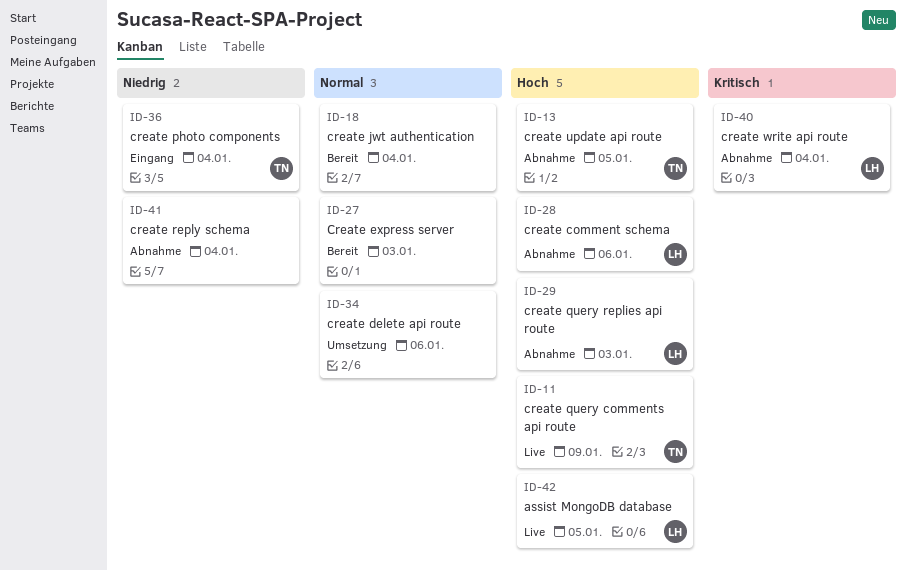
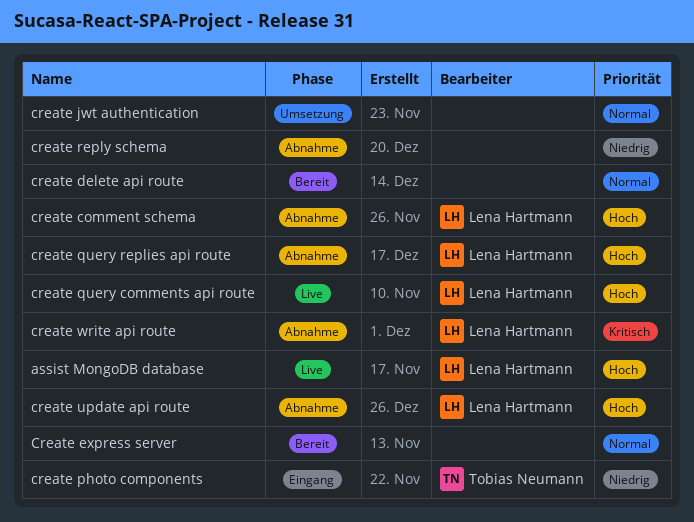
create delete api route, status: Umsetzung -> Bereit
create jwt authentication, status: Bereit -> Umsetzung
create query comments api route, owner: Tobias Neumann -> Lena Hartmann
create update api route, owner: Tobias Neumann -> Lena Hartmann

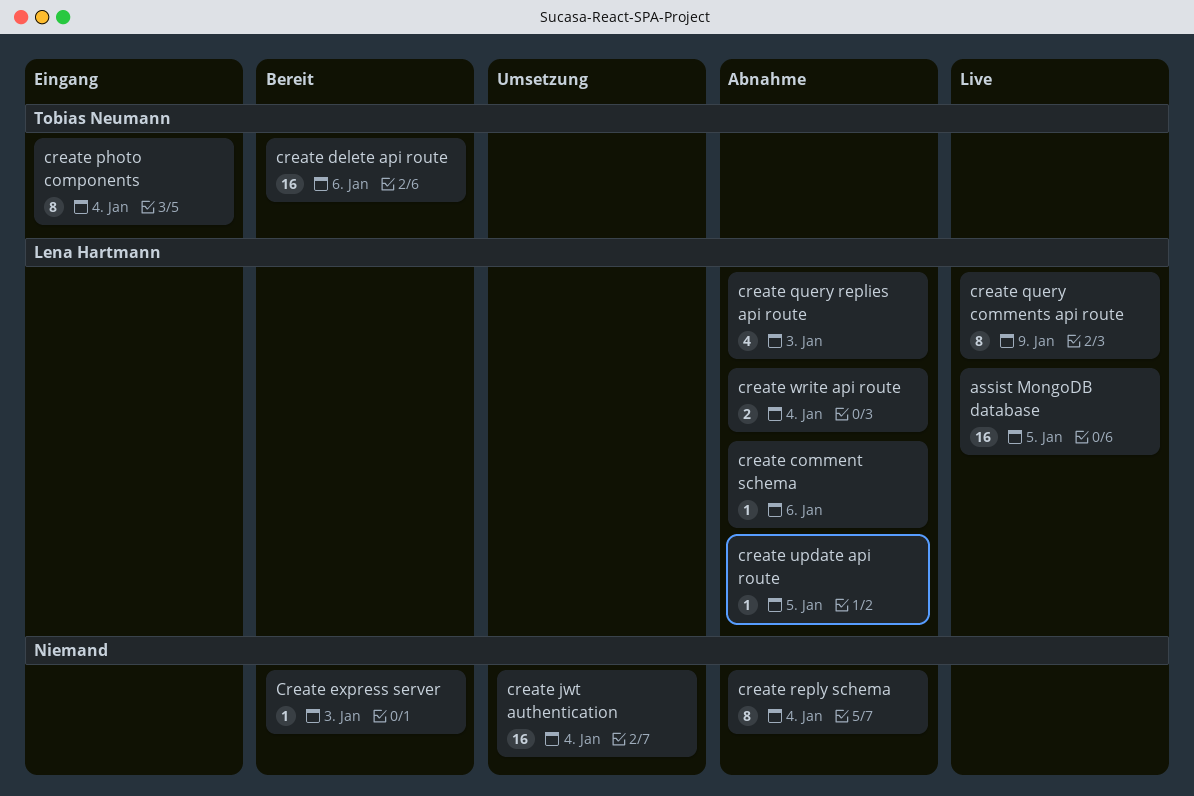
create delete api route, owner: none -> Tobias Neumann

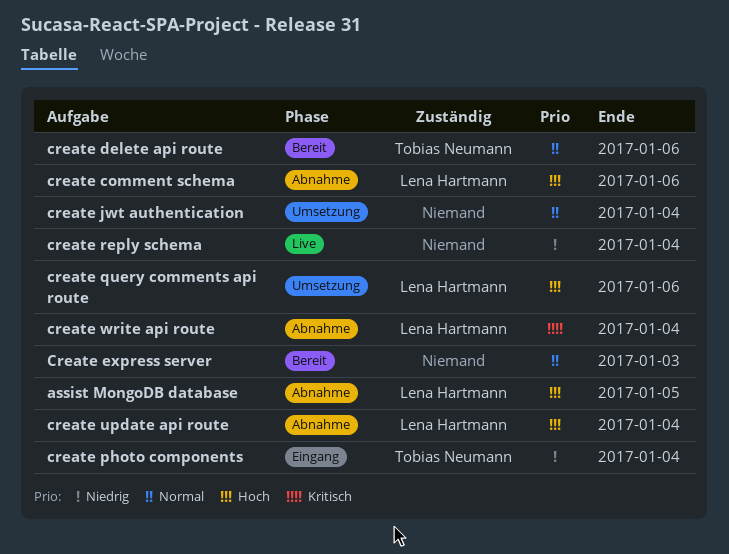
assist MongoDB database, status: Live -> Abnahme
create query comments api route, status: Live -> Umsetzung
create query comments api route, due: Jan 9 -> Jan 6
create query replies api route: present -> none
create reply schema, status: Abnahme -> Live
create update api route, due: Jan 5 -> Jan 4

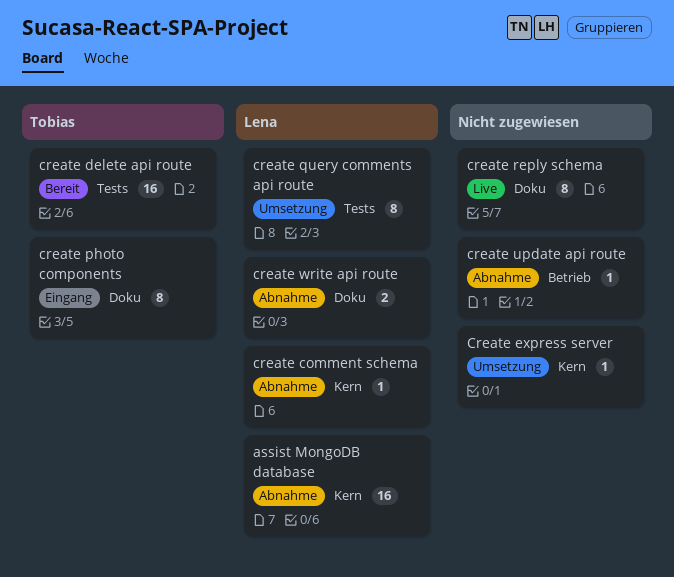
Create express server, status: Bereit -> Umsetzung
create jwt authentication: present -> none
create update api route, owner: Lena Hartmann -> none

